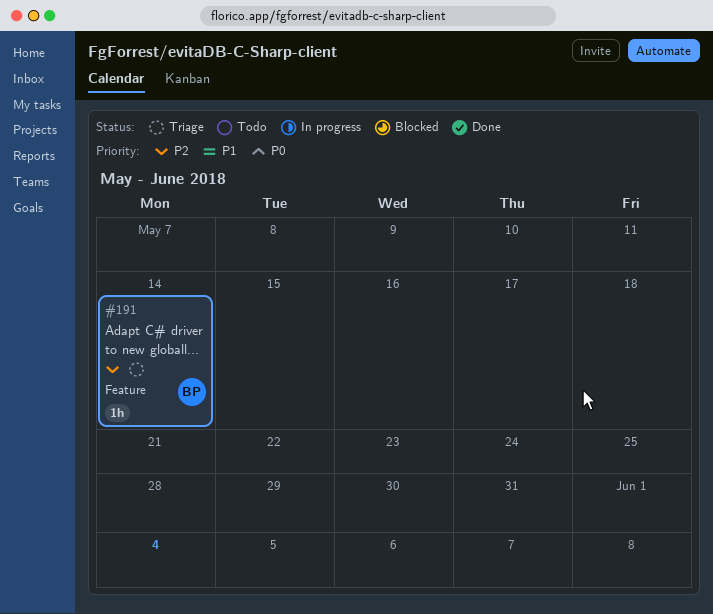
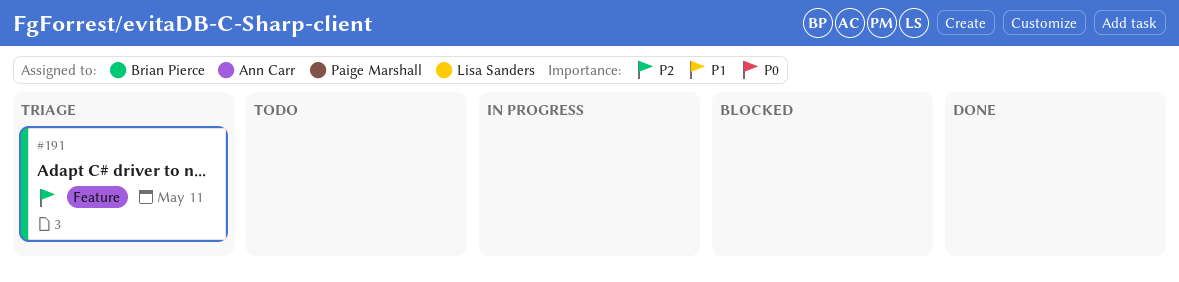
#191, due: May 14 -> May 11

